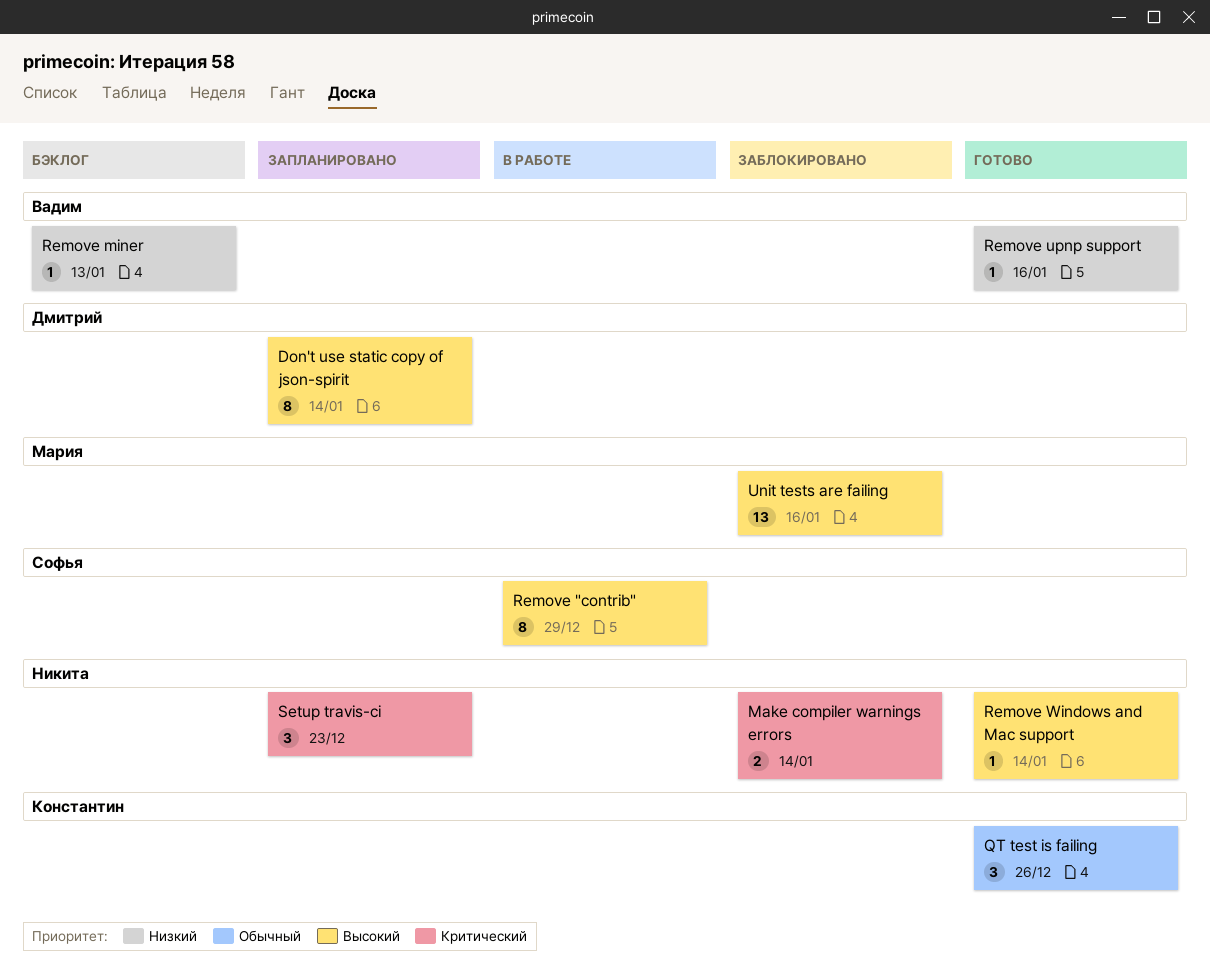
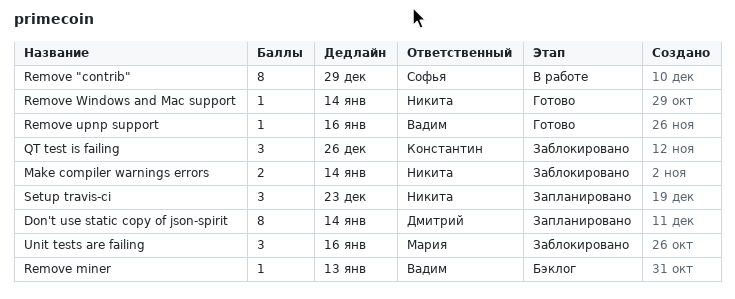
QT test is failing, status: Готово -> Заблокировано
Unit tests are failing, estimate: 13 -> 3

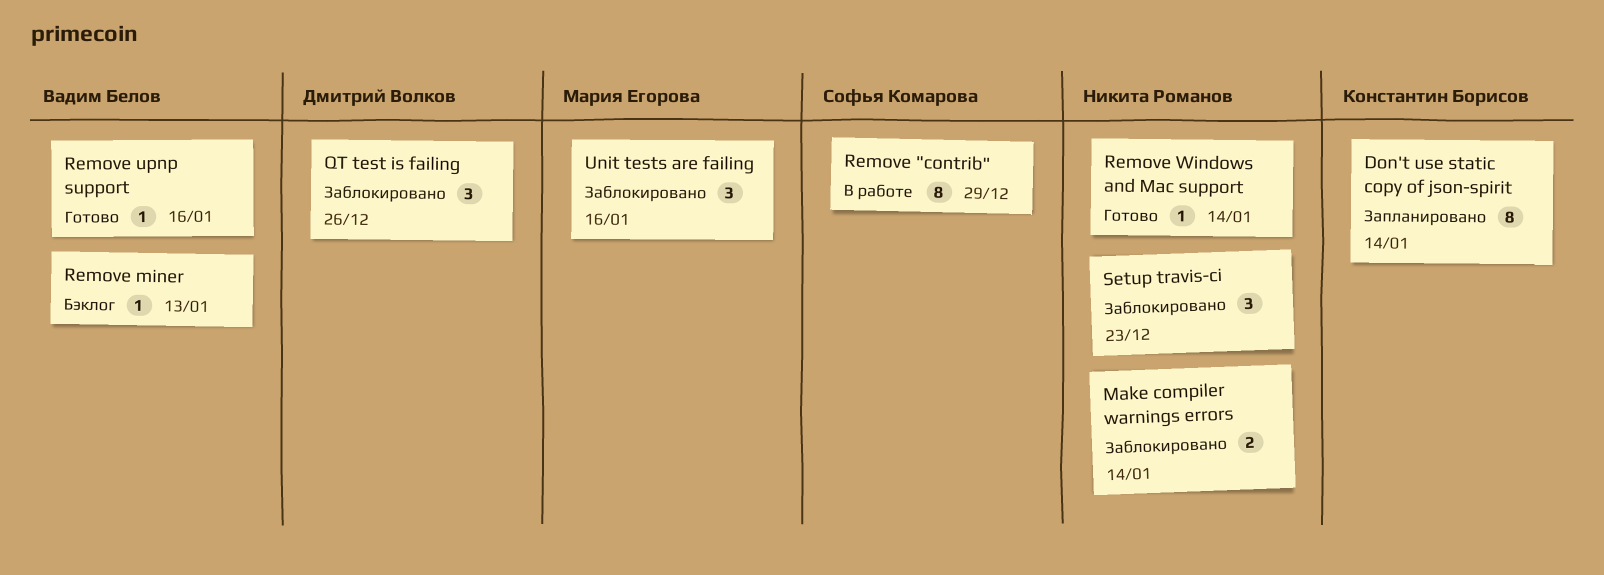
Don't use static copy of json-spirit, owner: Дмитрий Волков -> Константин Борисов
QT test is failing, owner: Константин Борисов -> Дмитрий Волков
Setup travis-ci, status: Запланировано -> Заблокировано

